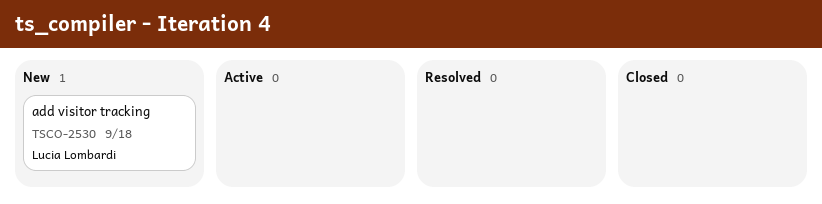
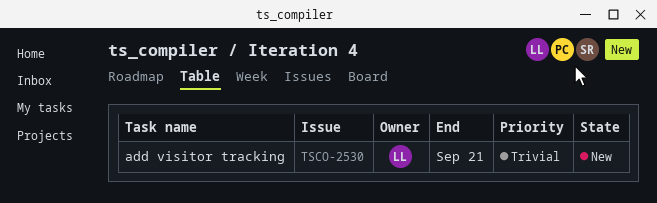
TSCO-2530, due: Sep 18 -> Sep 21

